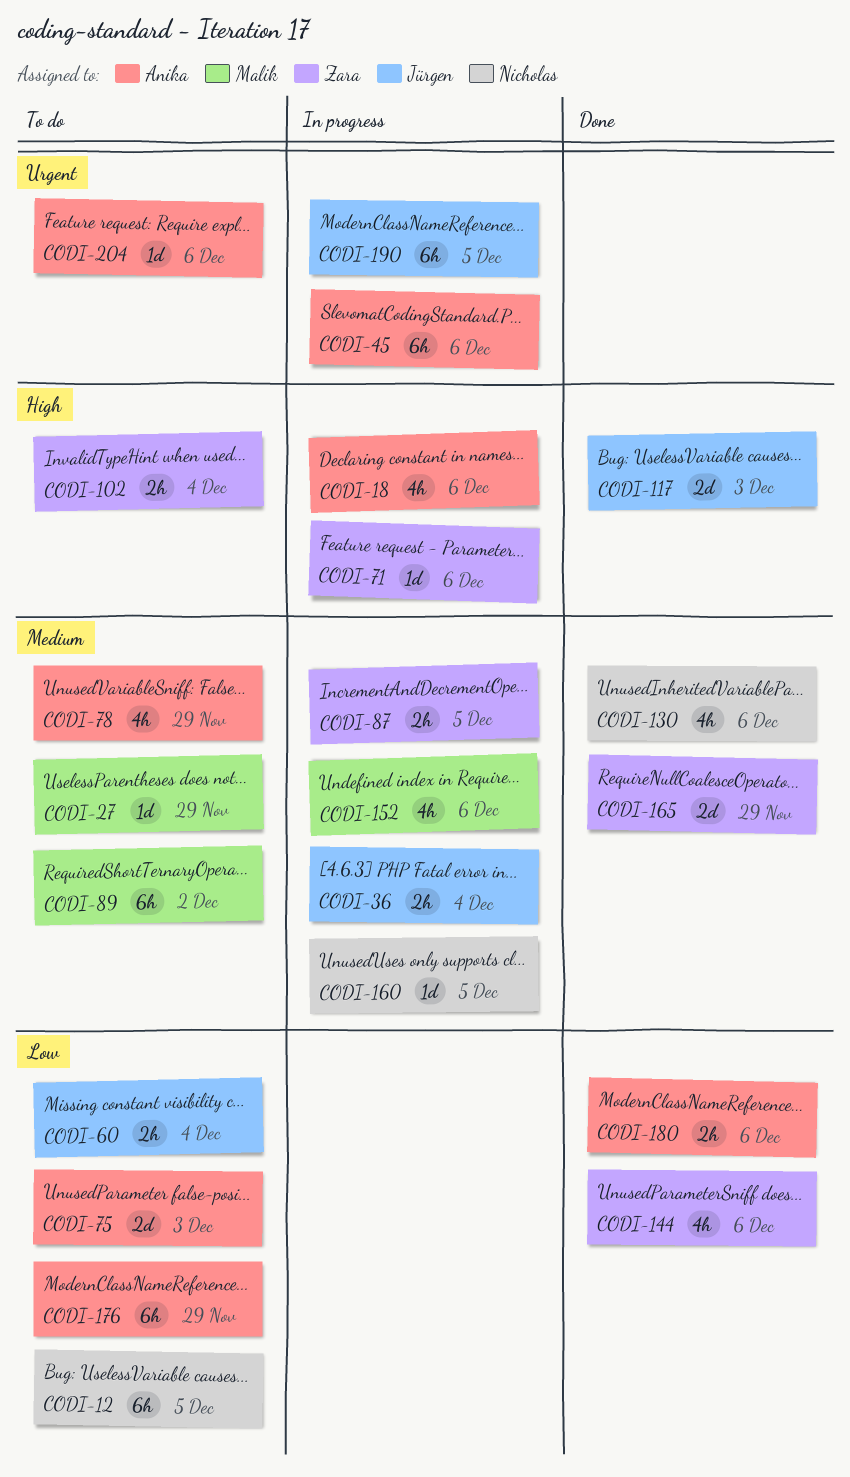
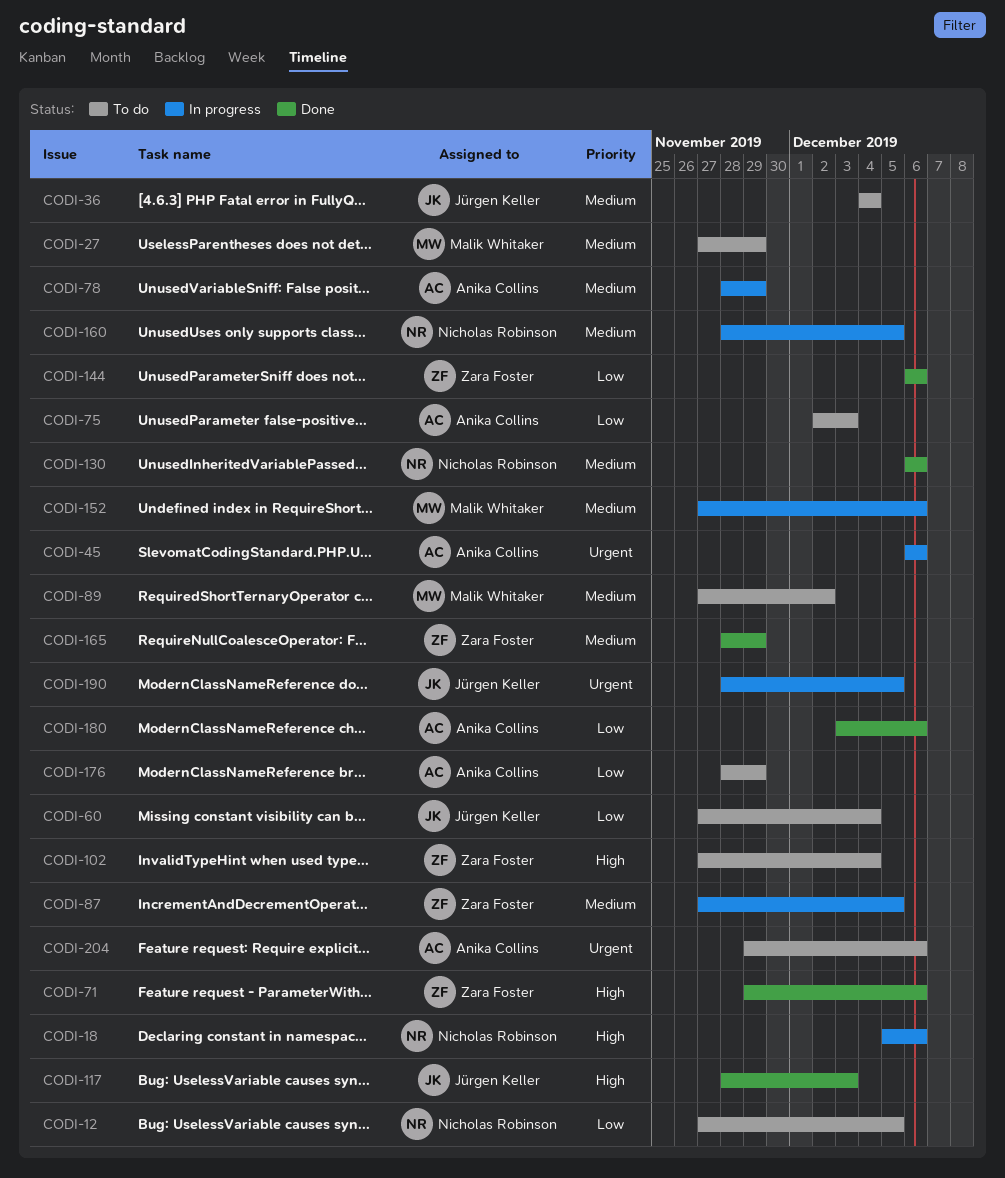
CODI-18, owner: Anika Collins -> Nicholas Robinson
CODI-36, status: In progress -> To do
CODI-71, status: In progress -> Done
CODI-78, status: To do -> In progress

